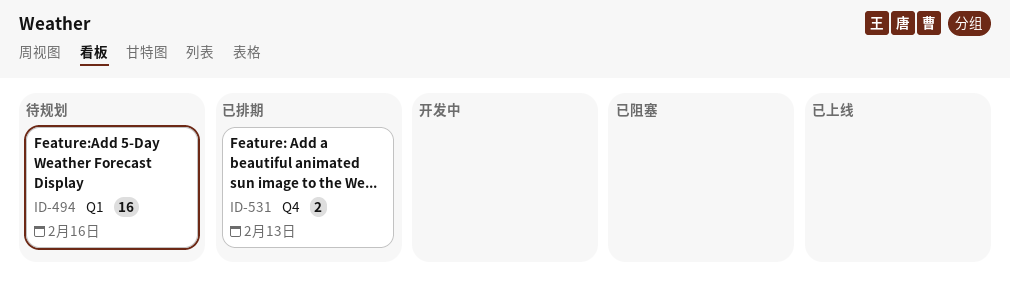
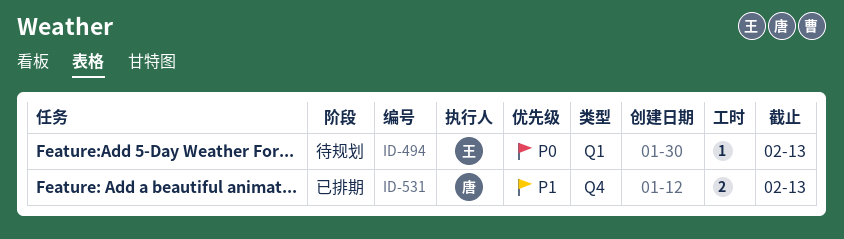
ID-494, estimate: 16 -> 1
ID-494, due: Feb 16 -> Feb 13

